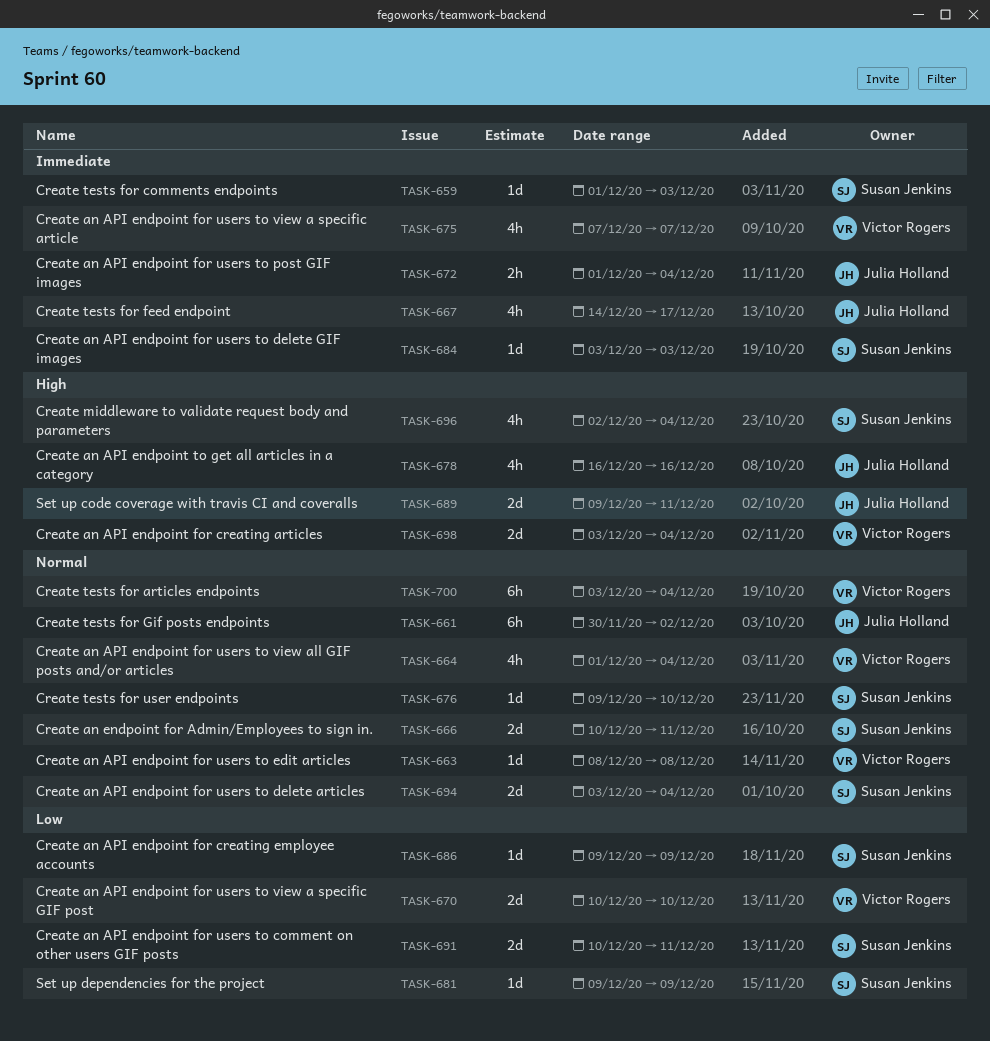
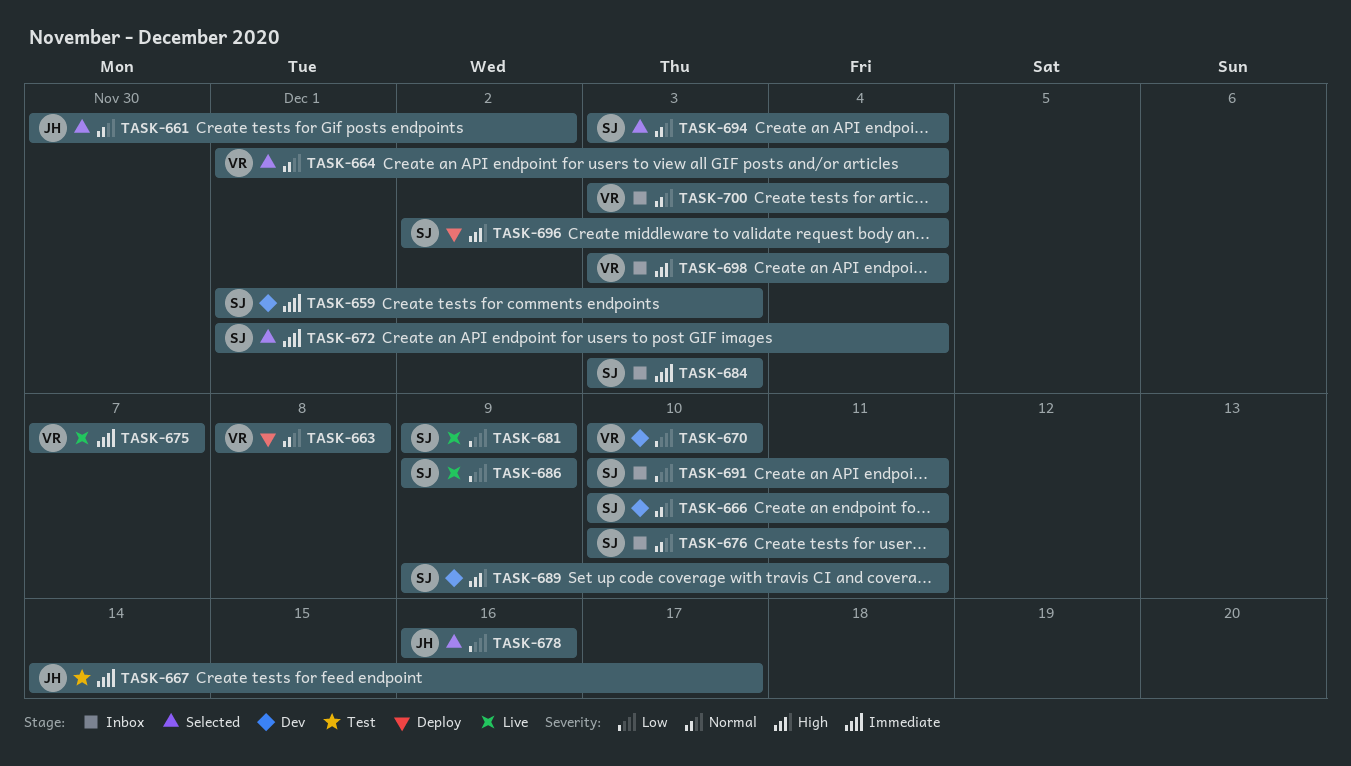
TASK-672, owner: Julia Holland -> Susan Jenkins
TASK-676, start: Dec 9 -> Dec 10
TASK-676, due: Dec 10 -> Dec 11
TASK-678, priority: High -> Low
TASK-689, owner: Julia Holland -> Susan Jenkins

